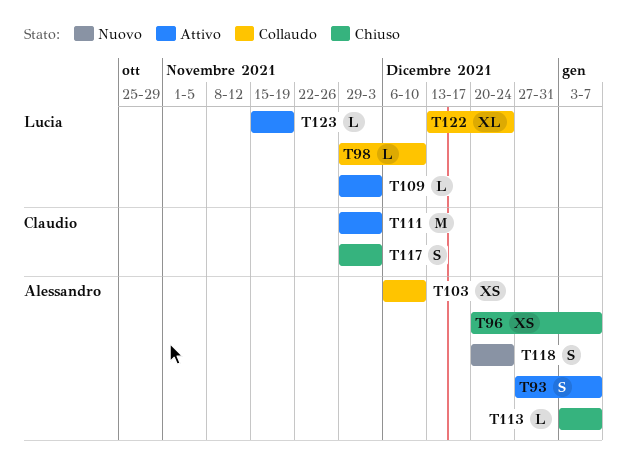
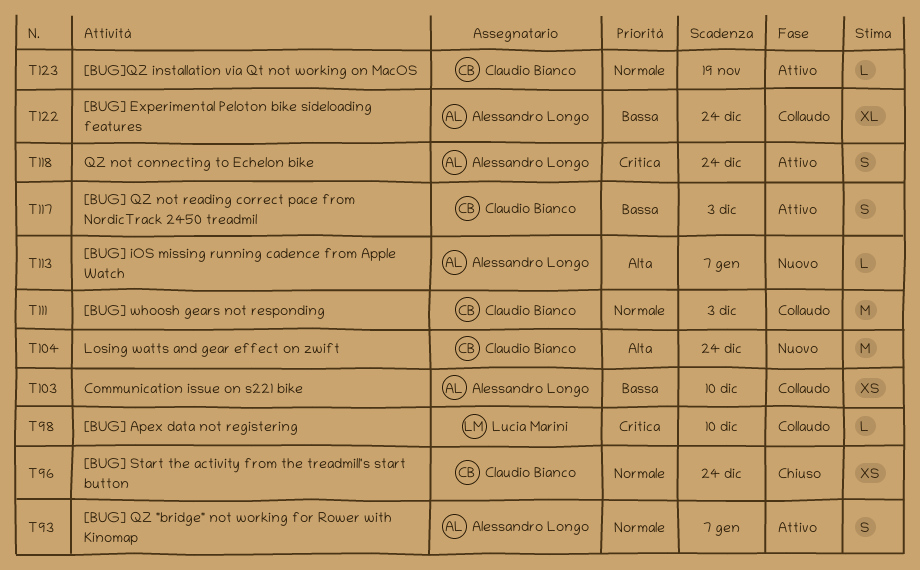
T96, owner: Alessandro Longo -> Claudio Bianco
T96, due: Jan 7 -> Dec 24
T104: none -> present
T109: present -> none
T111, status: Attivo -> Collaudo
T113, status: Chiuso -> Nuovo
T117, status: Chiuso -> Attivo
T118, status: Nuovo -> Attivo
T122, owner: Lucia Marini -> Alessandro Longo
T123, owner: Lucia Marini -> Claudio Bianco

